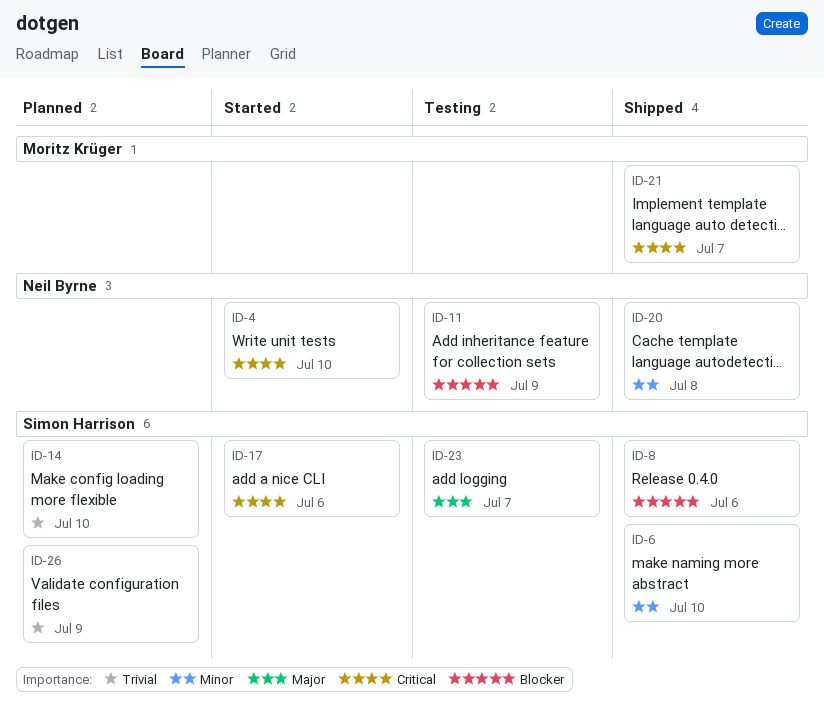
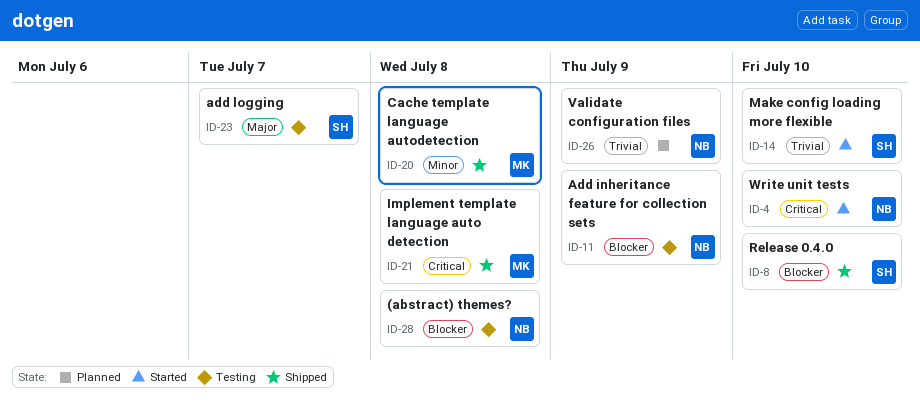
ID-6: present -> none
ID-8, due: Jul 6 -> Jul 10
ID-14, status: Planned -> Started
ID-17: present -> none
ID-20, owner: Neil Byrne -> Moritz Krüger
ID-21, due: Jul 7 -> Jul 8
ID-26, owner: Simon Harrison -> Neil Byrne
ID-28: none -> present

